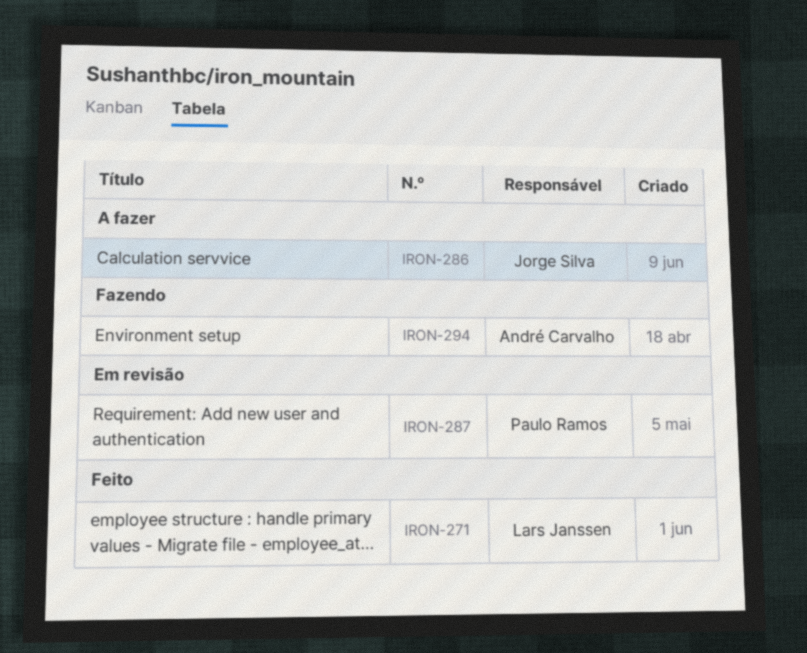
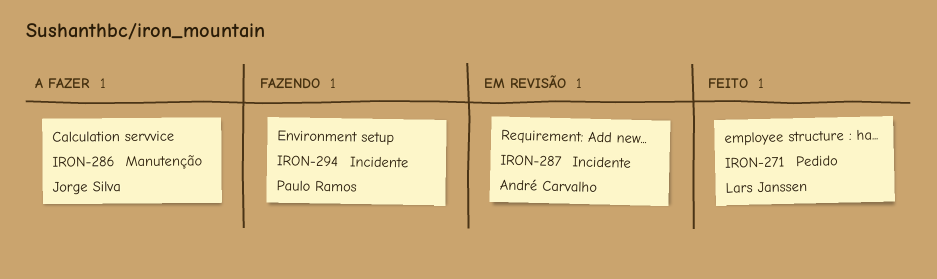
IRON-287, owner: Paulo Ramos -> André Carvalho
IRON-294, owner: André Carvalho -> Paulo Ramos

